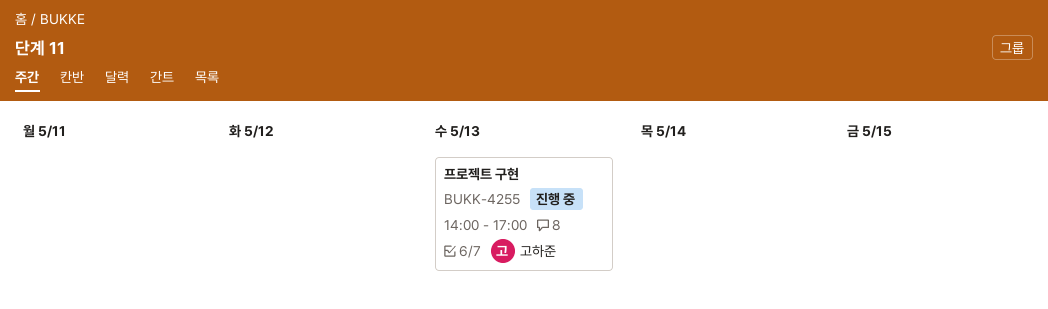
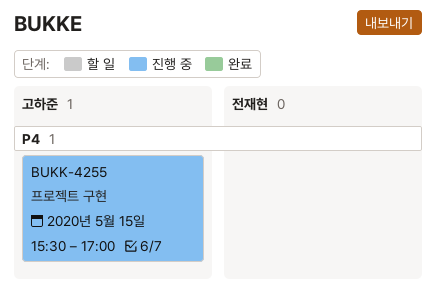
BUKK-4255, day: May 13 -> May 15
BUKK-4255, begins: 14:00 -> 15:30

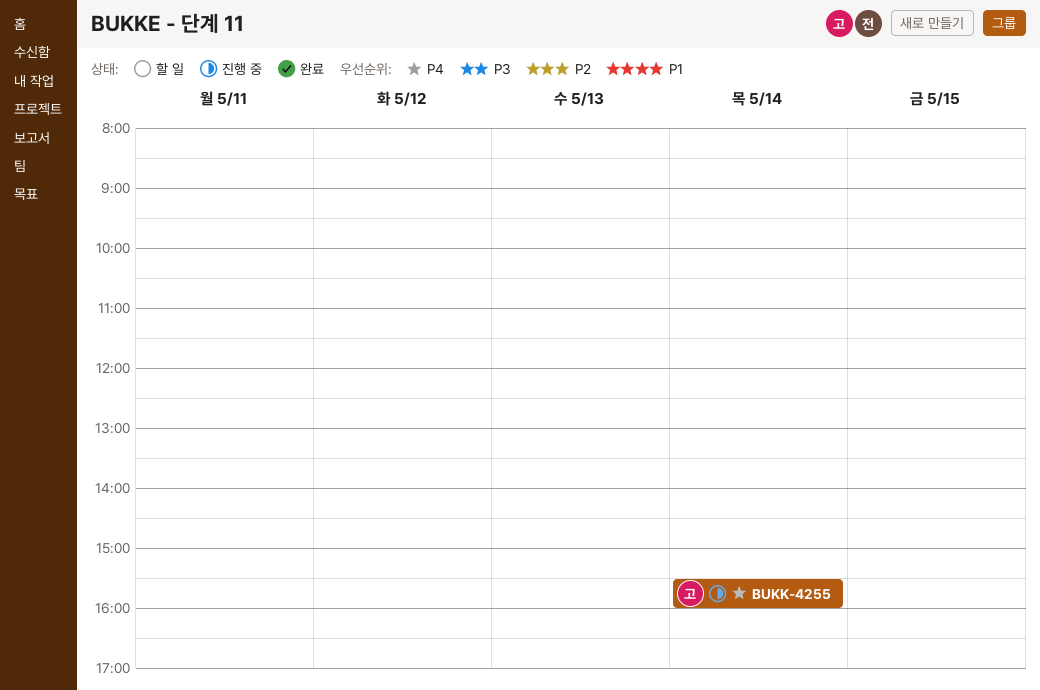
BUKK-4255, day: May 15 -> May 14
BUKK-4255, ends: 17:00 -> 16:00

